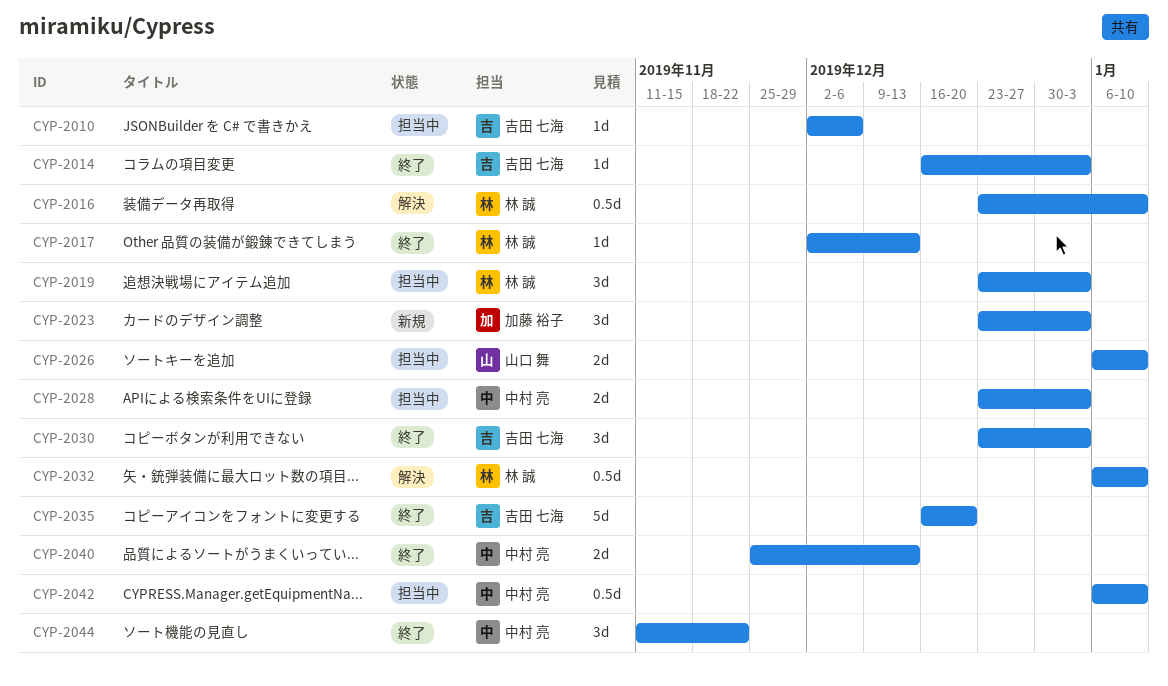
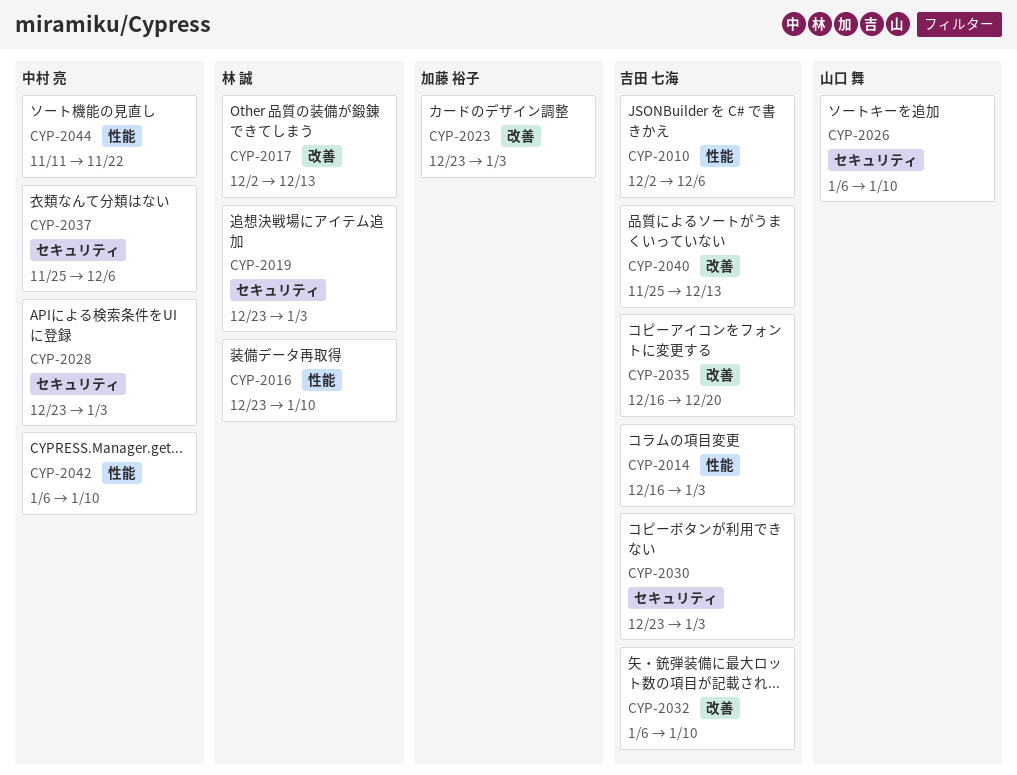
CYP-2032, owner: 林 誠 -> 吉田 七海
CYP-2037: none -> present
CYP-2040, owner: 中村 亮 -> 吉田 七海

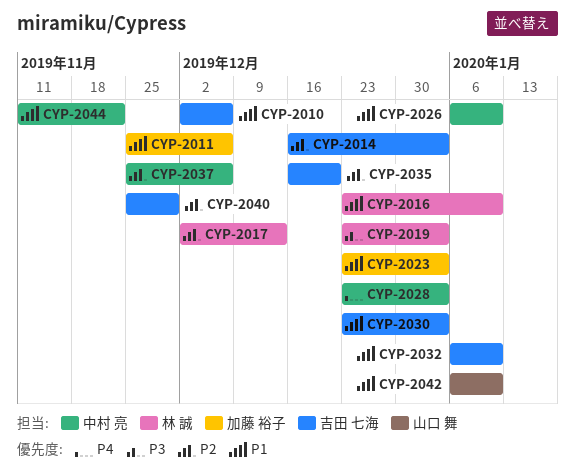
CYP-2011: none -> present
CYP-2026, owner: 山口 舞 -> 中村 亮
CYP-2040, due: Dec 13 -> Nov 29
CYP-2042, owner: 中村 亮 -> 山口 舞

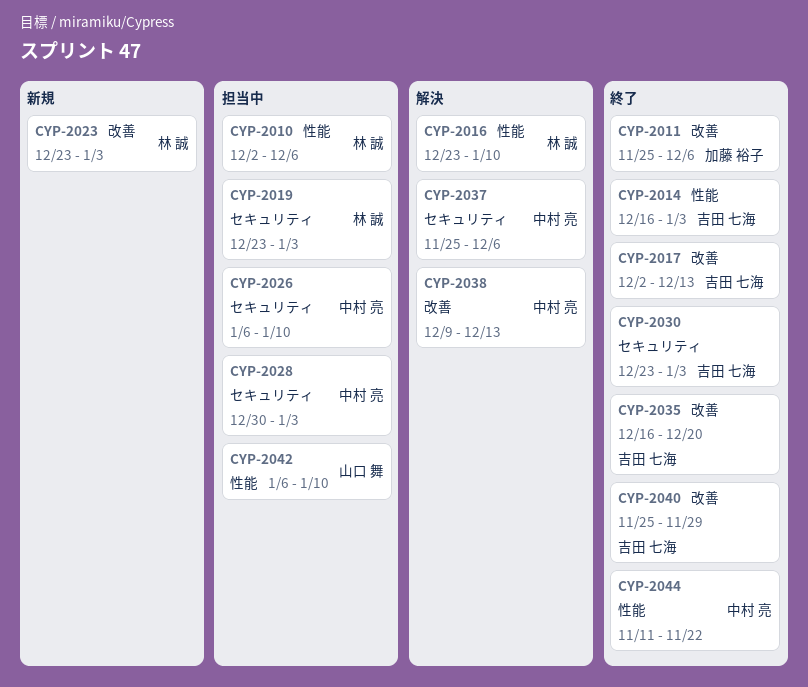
CYP-2010, owner: 吉田 七海 -> 林 誠
CYP-2017, owner: 林 誠 -> 吉田 七海
CYP-2023, owner: 加藤 裕子 -> 林 誠
CYP-2028, start: Dec 23 -> Dec 30
CYP-2032: present -> none
CYP-2038: none -> present

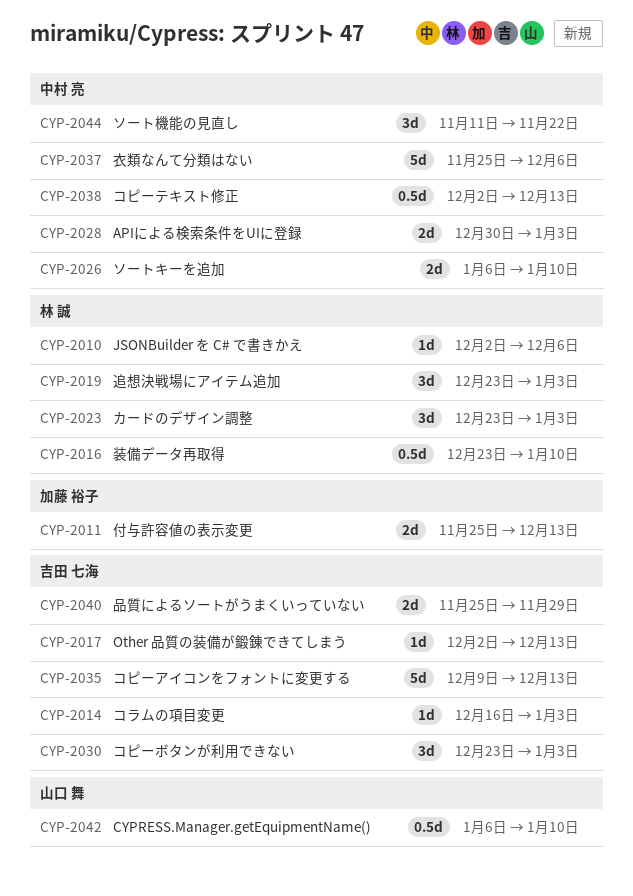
CYP-2011, due: Dec 6 -> Dec 13
CYP-2035, start: Dec 16 -> Dec 9
CYP-2035, due: Dec 20 -> Dec 13
CYP-2038, start: Dec 9 -> Dec 2

